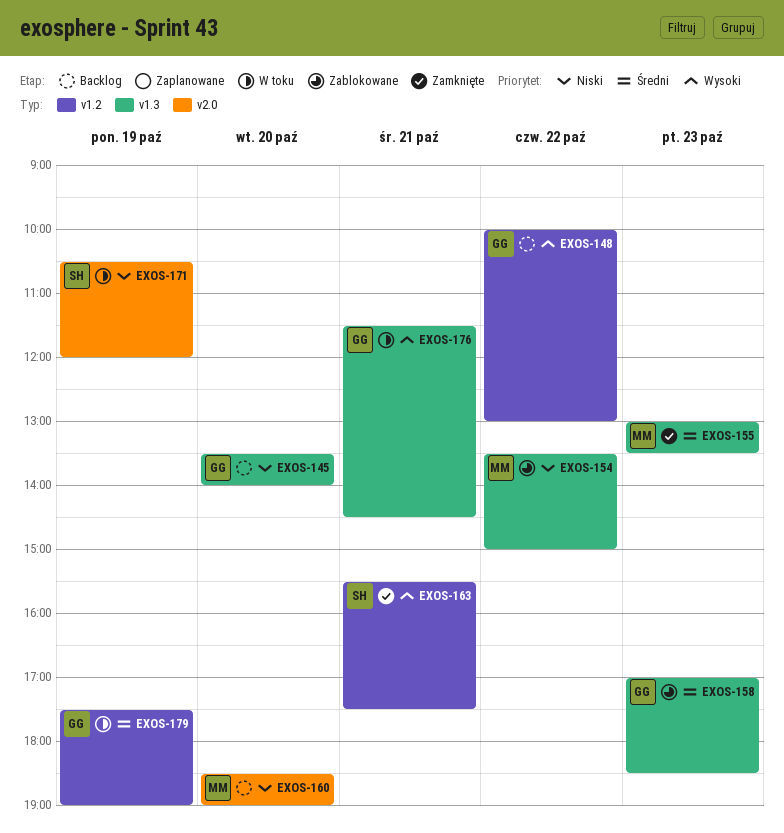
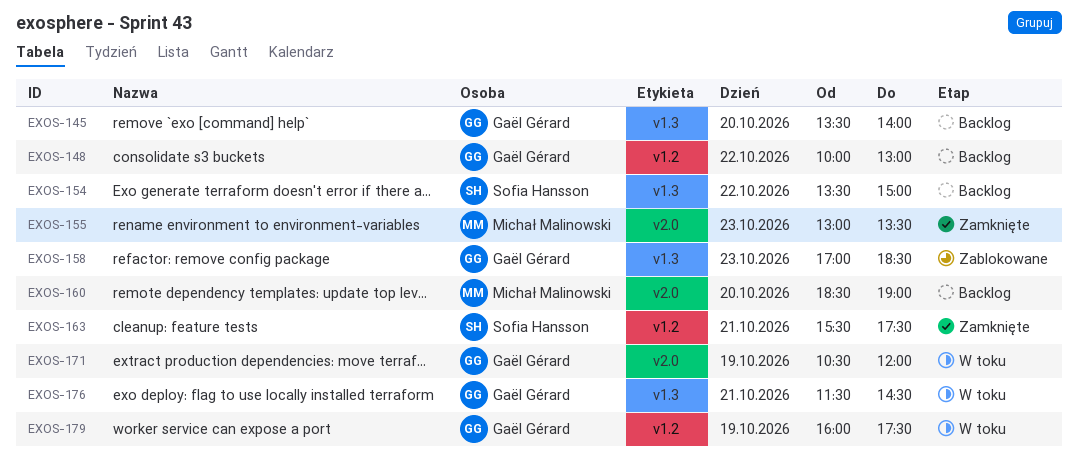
EXOS-154, status: Zablokowane -> Backlog
EXOS-154, owner: Michał Malinowski -> Sofia Hansson
EXOS-155, label: v1.3 -> v2.0
EXOS-171, owner: Sofia Hansson -> Gaël Gérard
EXOS-179, begins: 17:30 -> 16:00
EXOS-179, ends: 19:00 -> 17:30

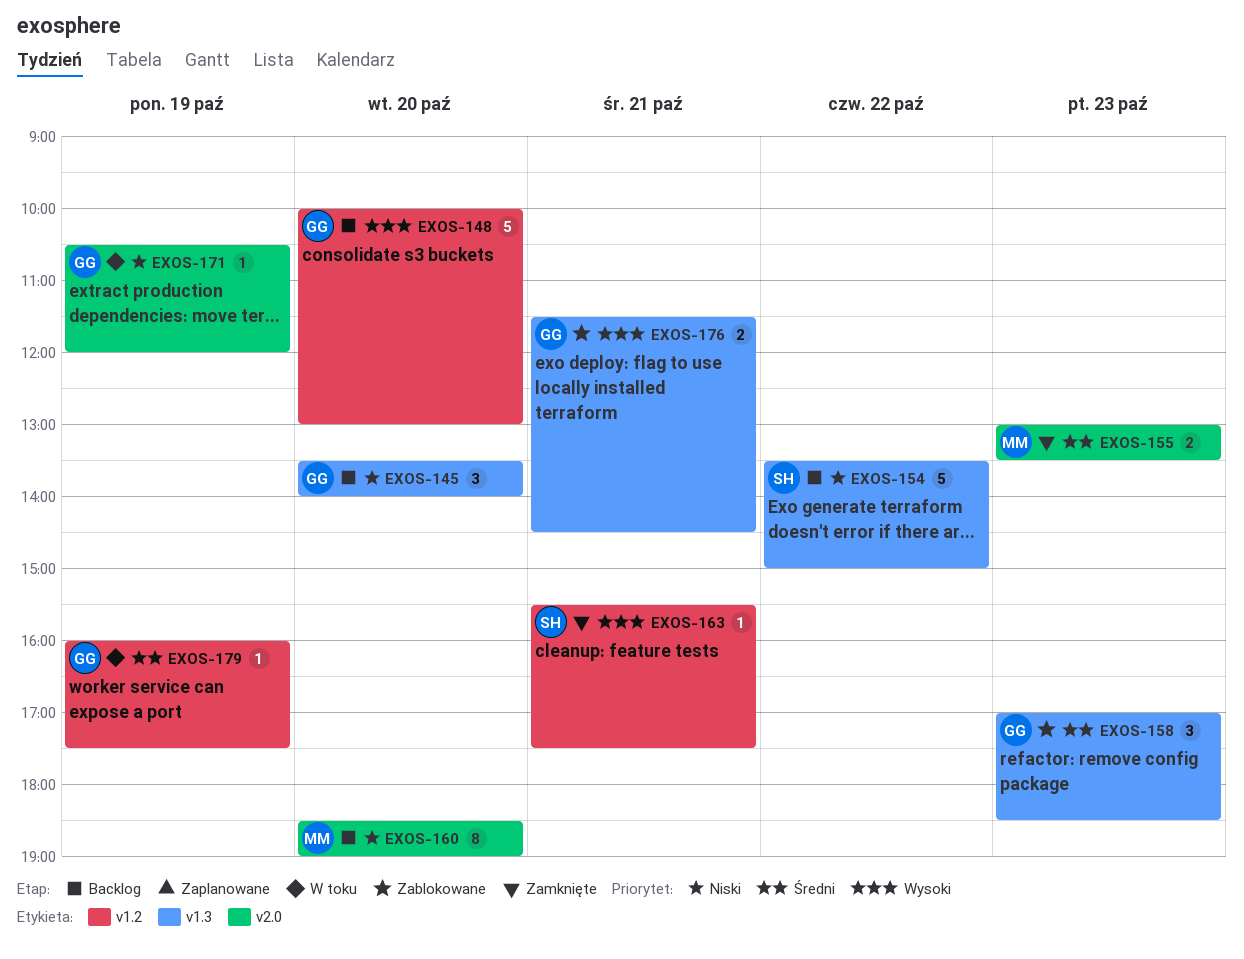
EXOS-148, day: Oct 22 -> Oct 20
EXOS-176, status: W toku -> Zablokowane

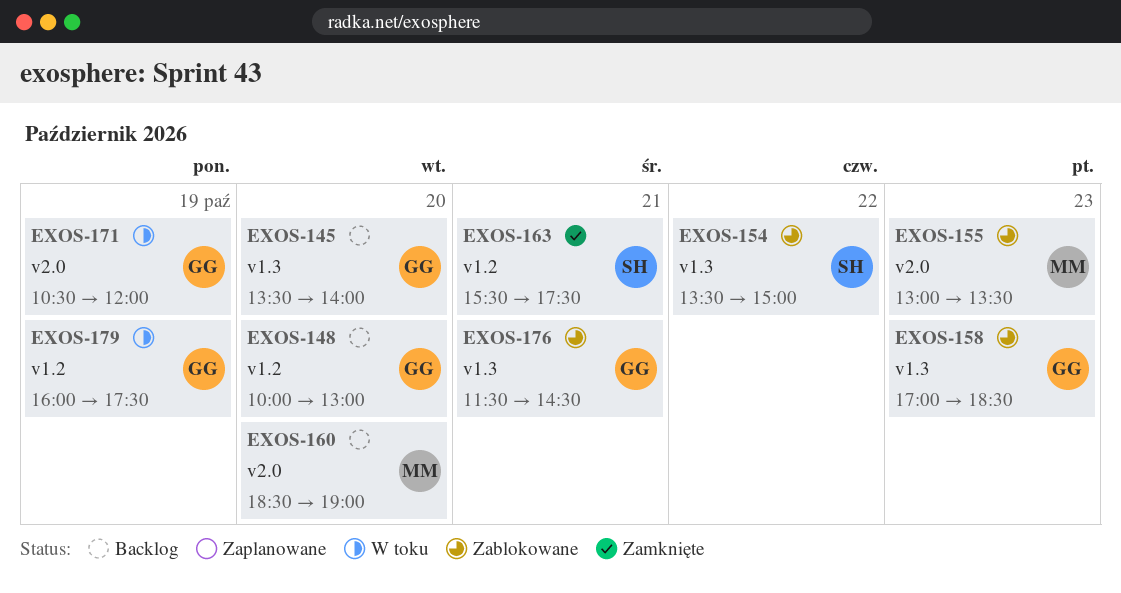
EXOS-154, status: Backlog -> Zablokowane
EXOS-155, status: Zamknięte -> Zablokowane

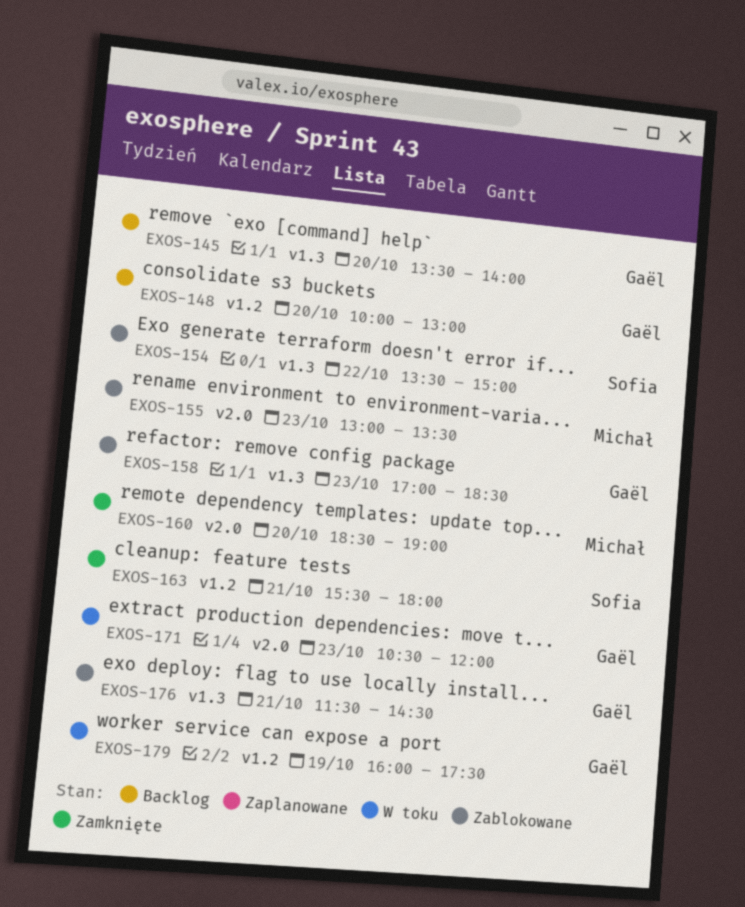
EXOS-160, status: Backlog -> Zamknięte
EXOS-163, ends: 17:30 -> 18:00
EXOS-171, day: Oct 19 -> Oct 23

